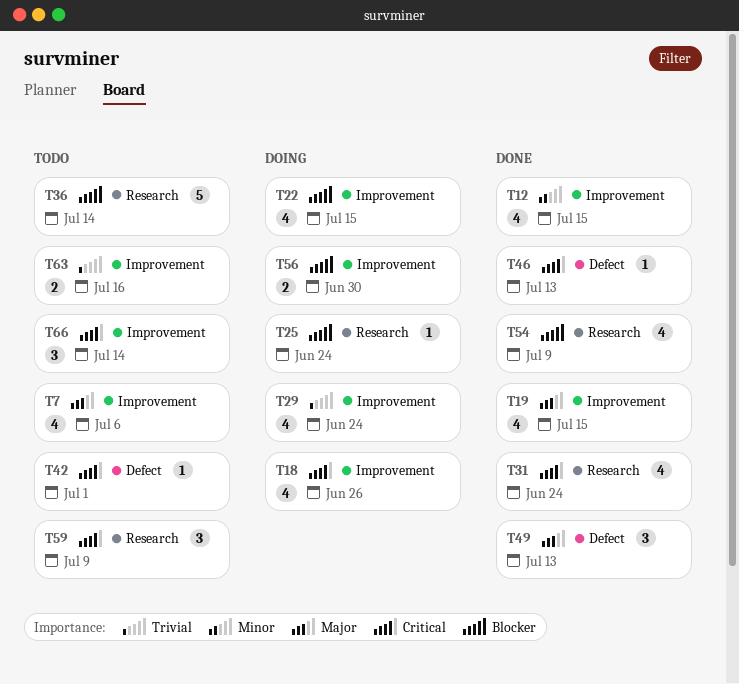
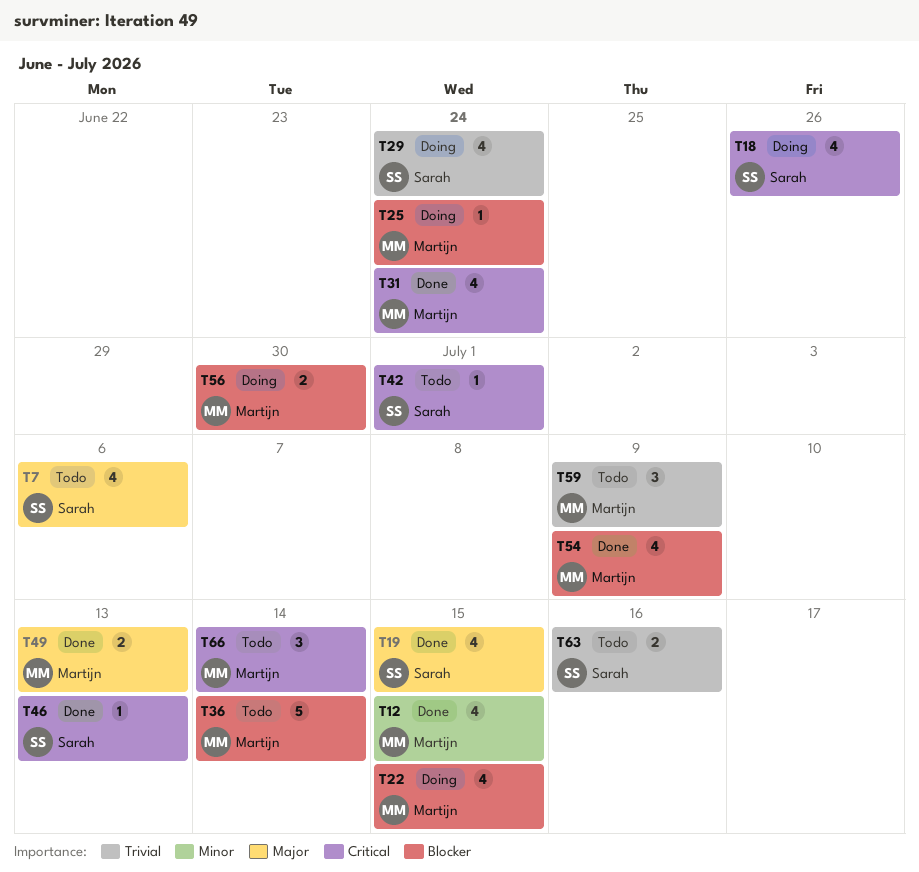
T49, estimate: 3 -> 2
T59, priority: Critical -> Trivial

